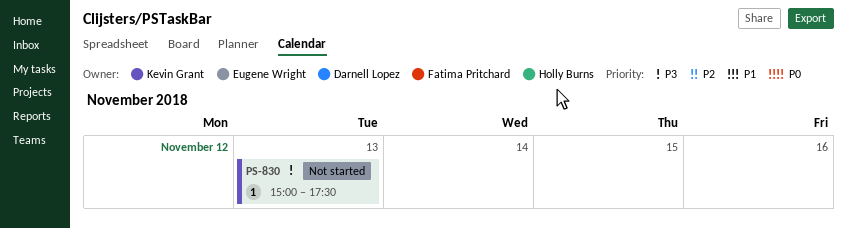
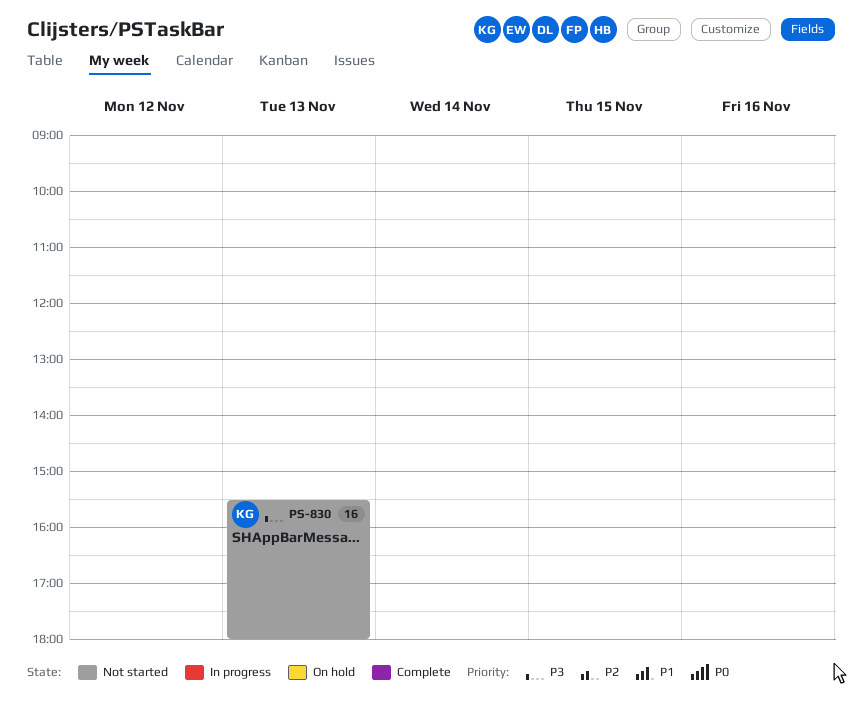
PS-830, estimate: 1 -> 16
PS-830, begins: 15:00 -> 15:30
PS-830, ends: 17:30 -> 18:00

